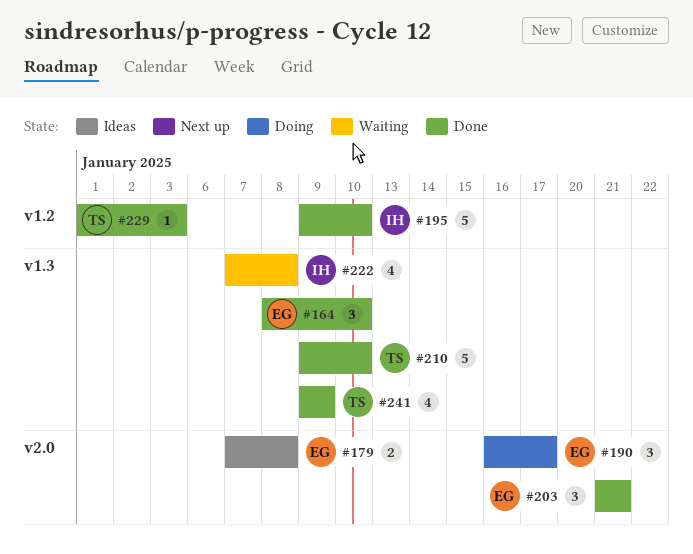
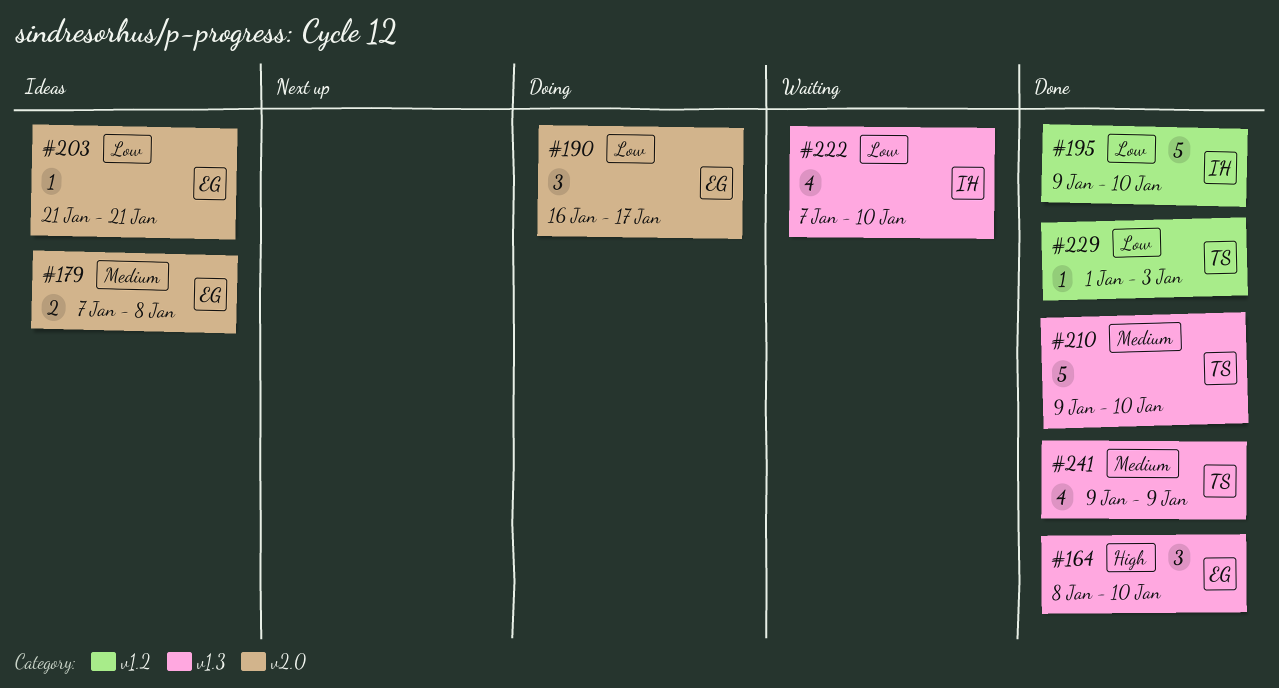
#203, status: Done -> Ideas
#203, estimate: 3 -> 1
#222, due: Jan 8 -> Jan 10

